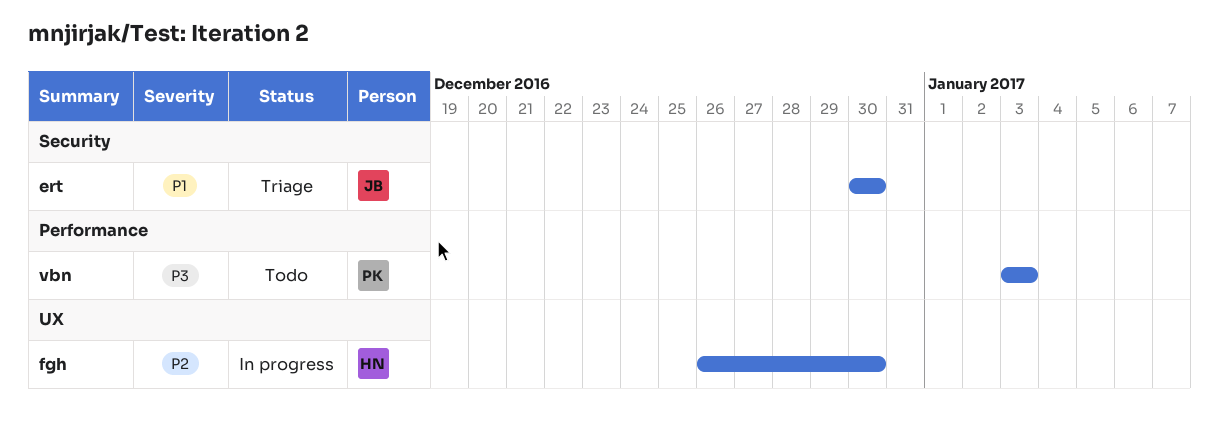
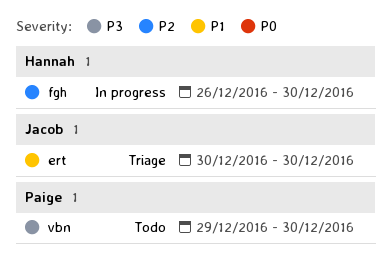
vbn, start: Jan 3 -> Dec 29
vbn, due: Jan 3 -> Dec 30

